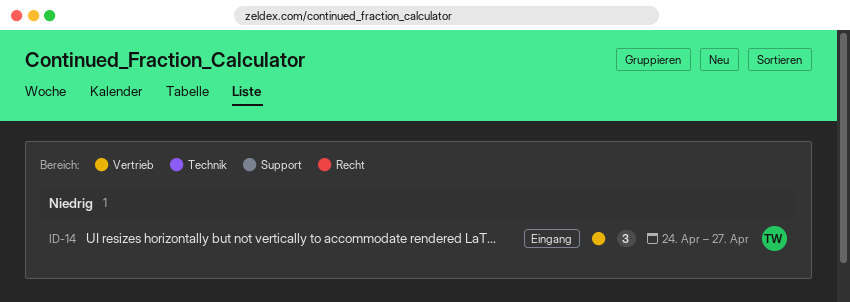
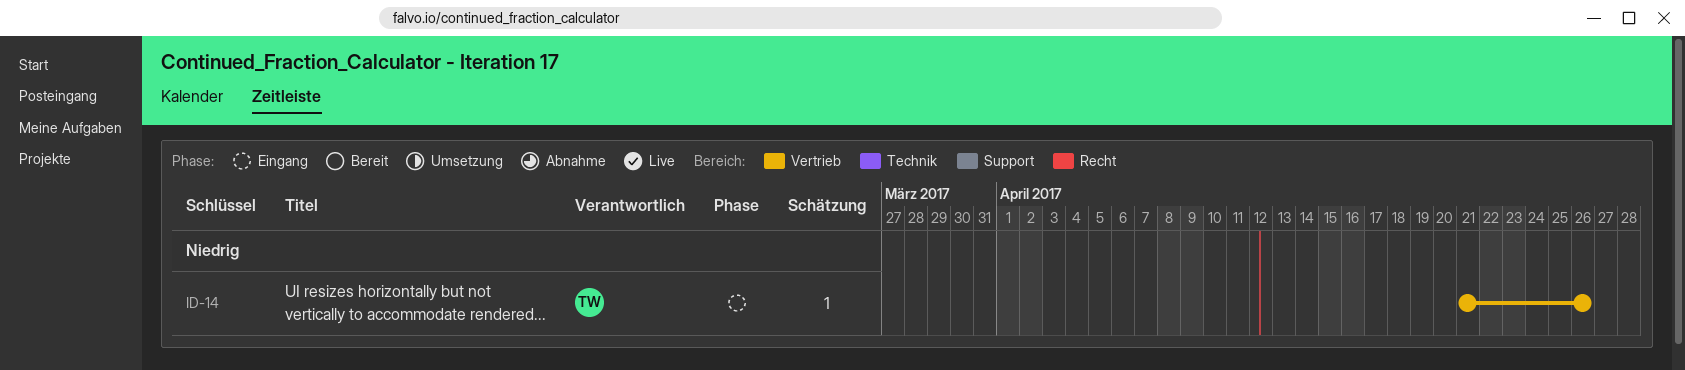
ID-14, estimate: 3 -> 1
ID-14, start: Apr 24 -> Apr 21
ID-14, due: Apr 27 -> Apr 26

